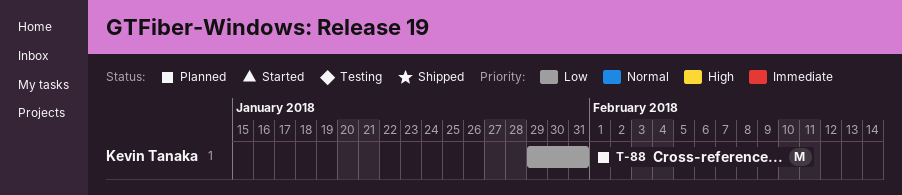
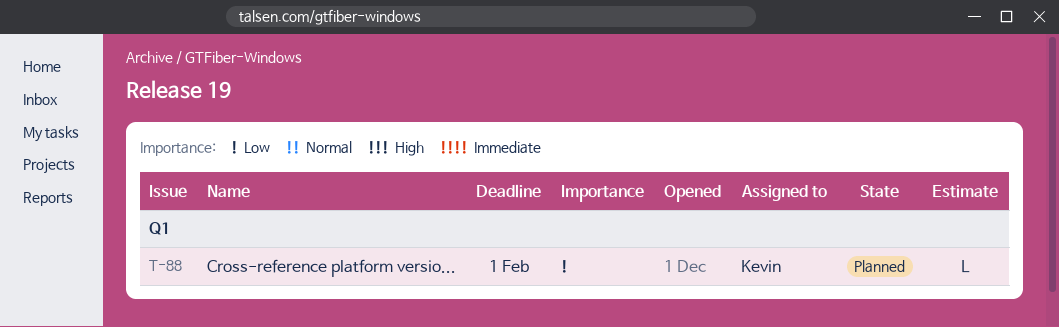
T-88, estimate: M -> L
T-88, due: Jan 31 -> Feb 1

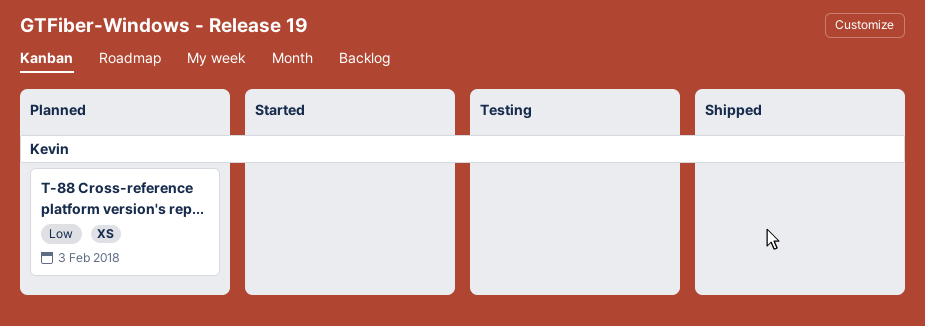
T-88, estimate: L -> XS
T-88, due: Feb 1 -> Feb 3

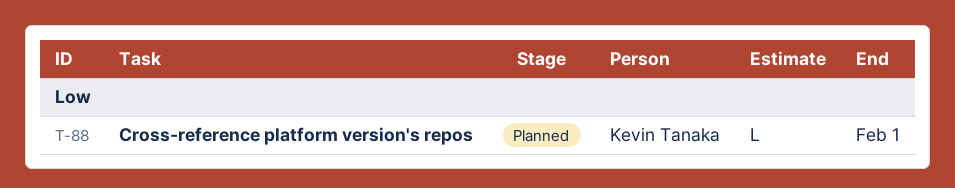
T-88, estimate: XS -> L
T-88, due: Feb 3 -> Feb 1

